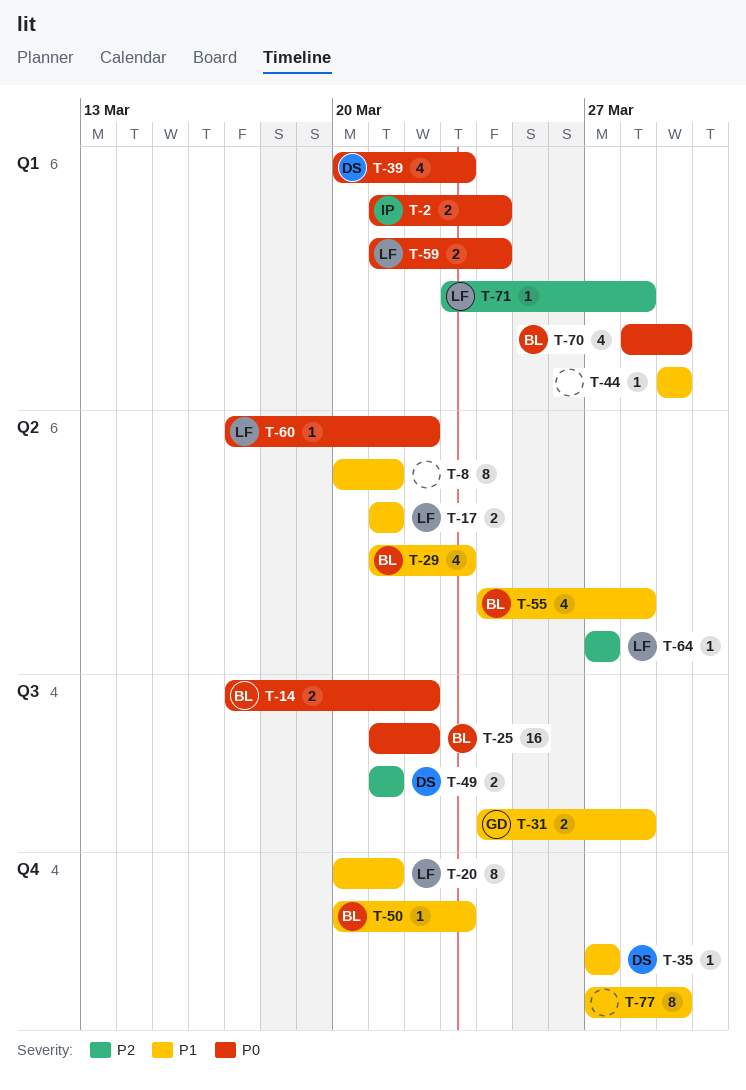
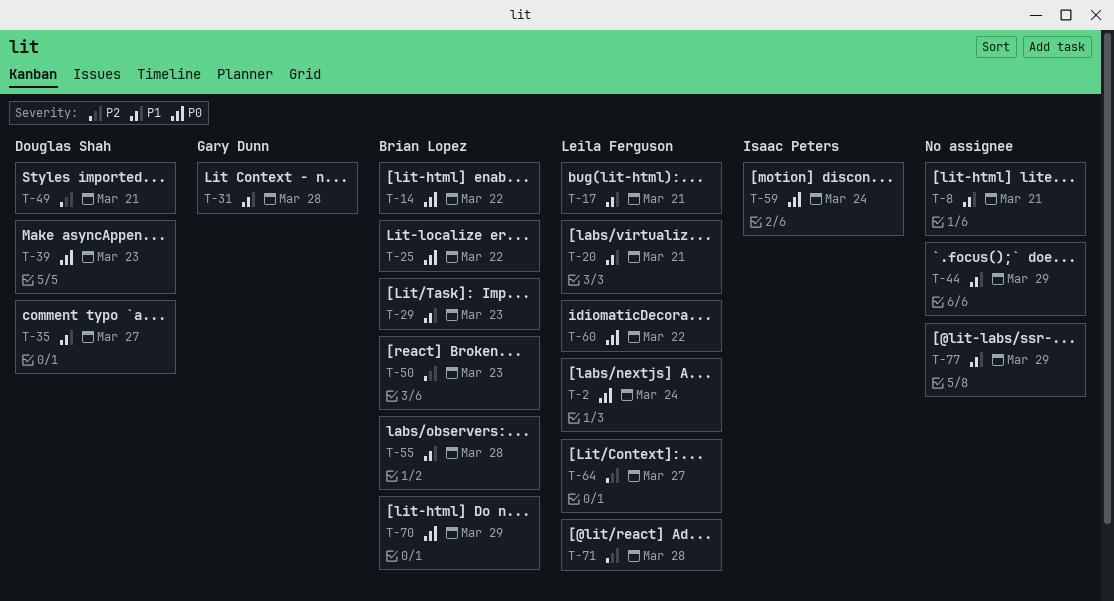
T-2, owner: Isaac Peters -> Leila Ferguson
T-50, priority: P1 -> P2
T-59, owner: Leila Ferguson -> Isaac Peters

